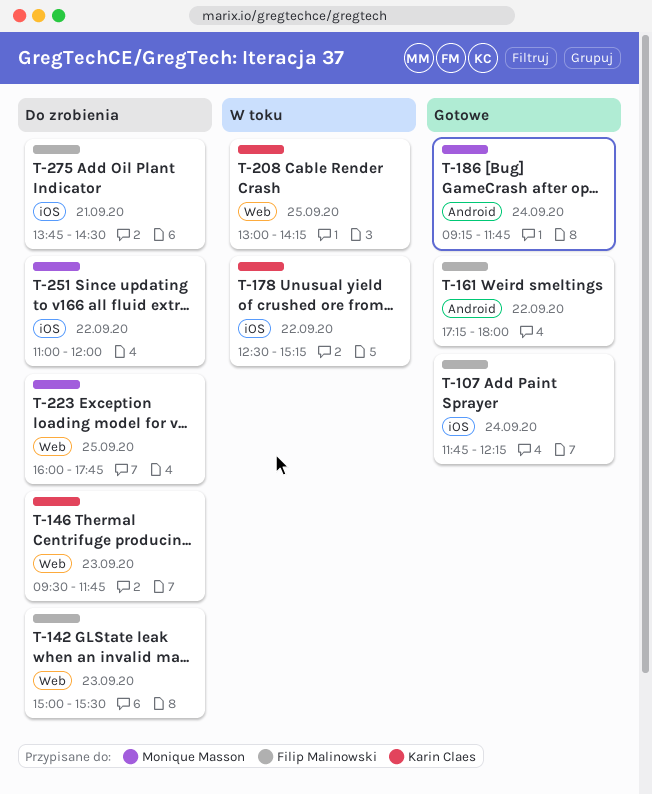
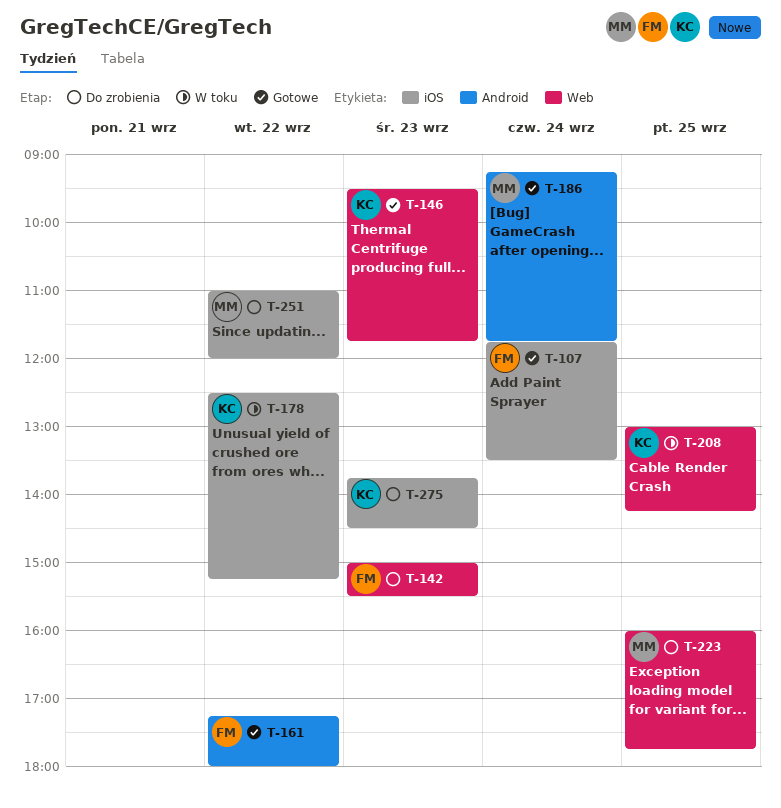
T-107, ends: 12:15 -> 13:30
T-146, status: Do zrobienia -> Gotowe
T-275, owner: Filip Malinowski -> Karin Claes
T-275, day: Sep 21 -> Sep 23

